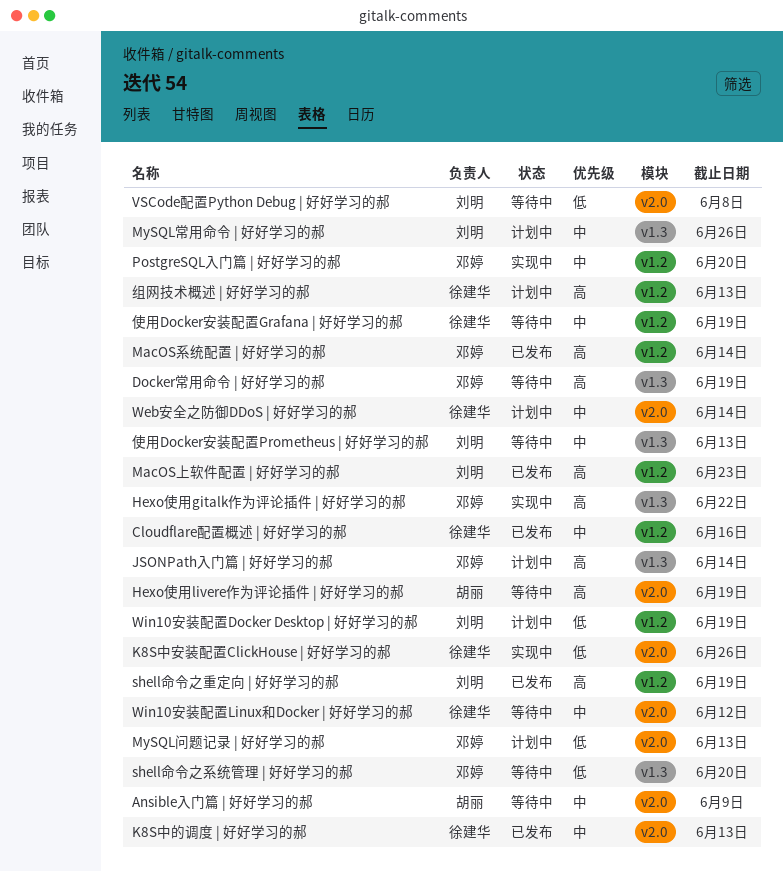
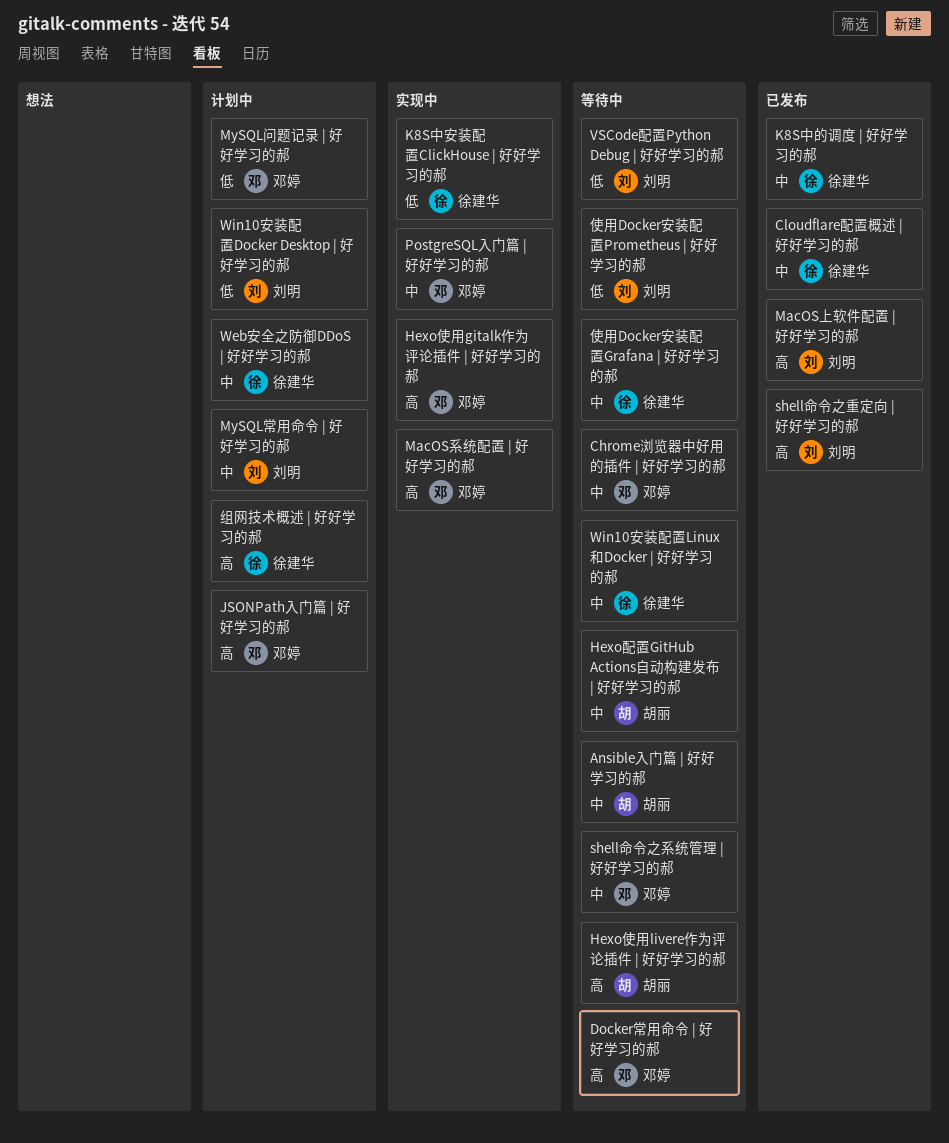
Chrome浏览器中好用的插件 | 好好学习的郝: none -> present
Hexo配置GitHub Actions自动构建发布 | 好好学习的郝: none -> present
MacOS系统配置 | 好好学习的郝, status: 已发布 -> 实现中
shell命令之系统管理 | 好好学习的郝, priority: 低 -> 中
使用Docker安装配置Prometheus | 好好学习的郝, priority: 中 -> 低

